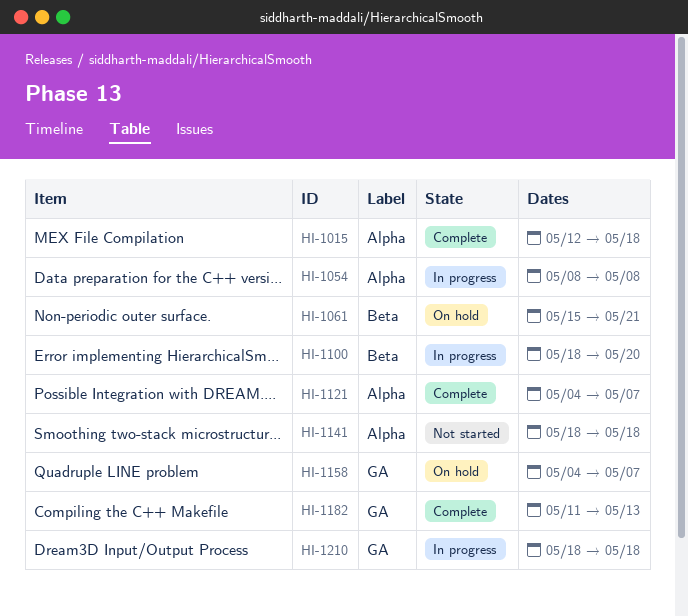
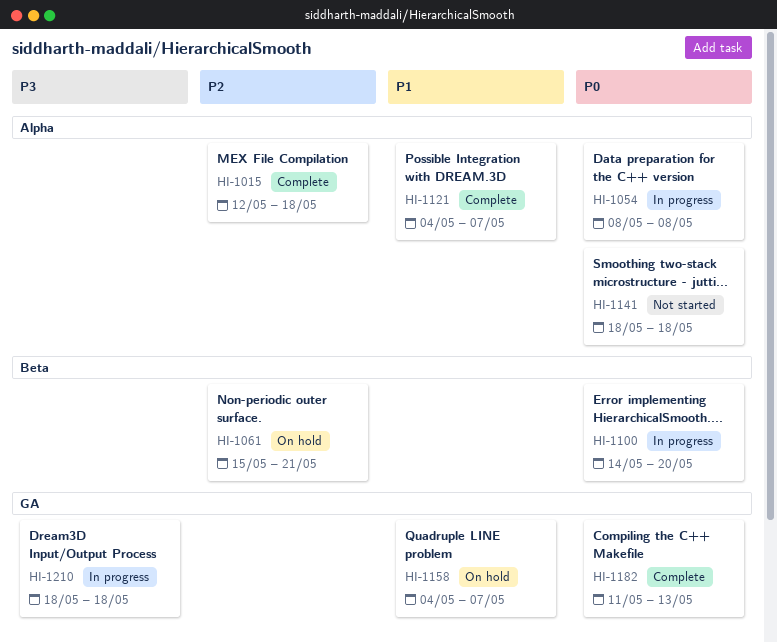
HI-1100, start: May 18 -> May 14

